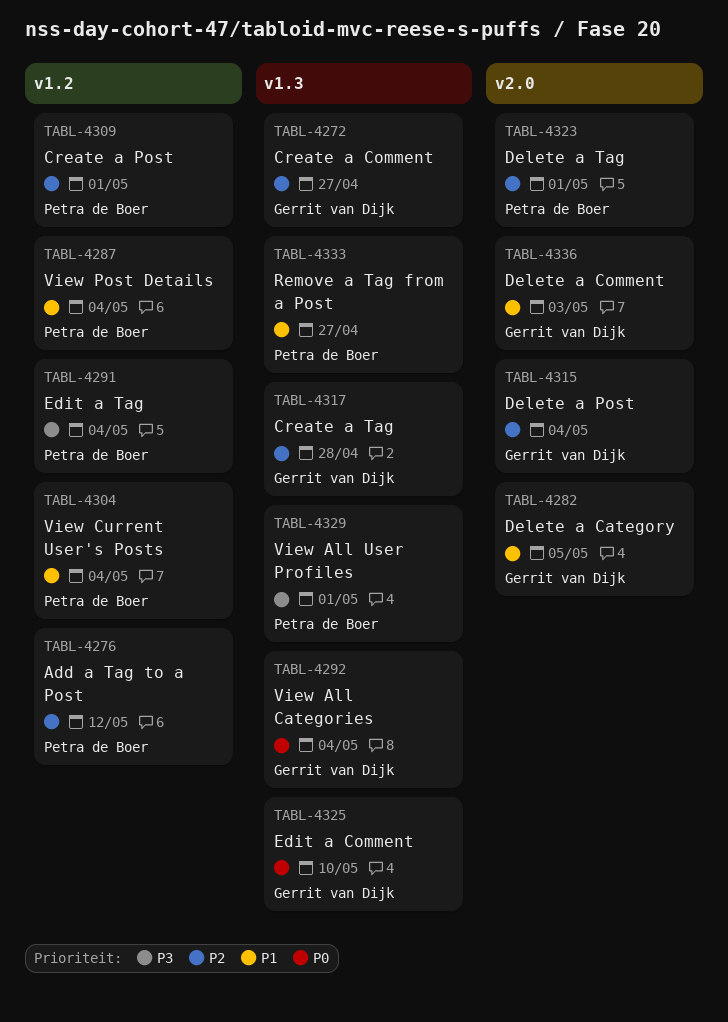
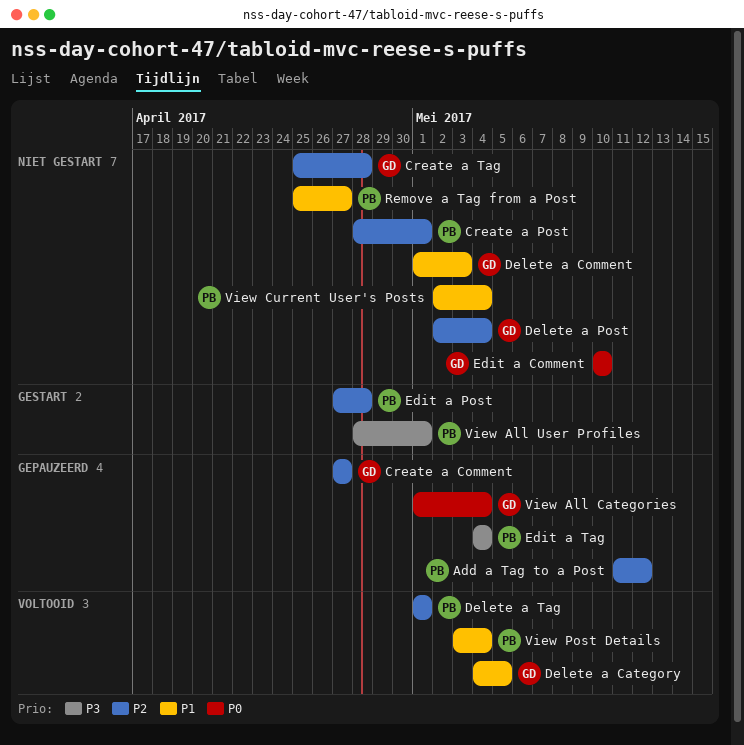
Edit a Post: none -> present

